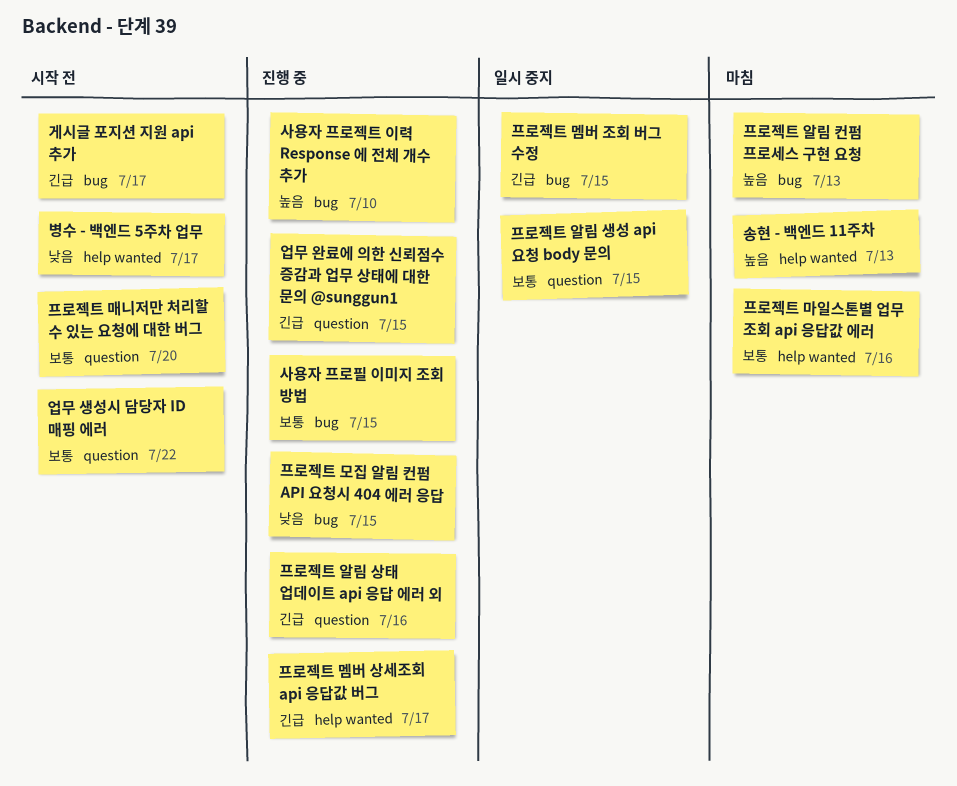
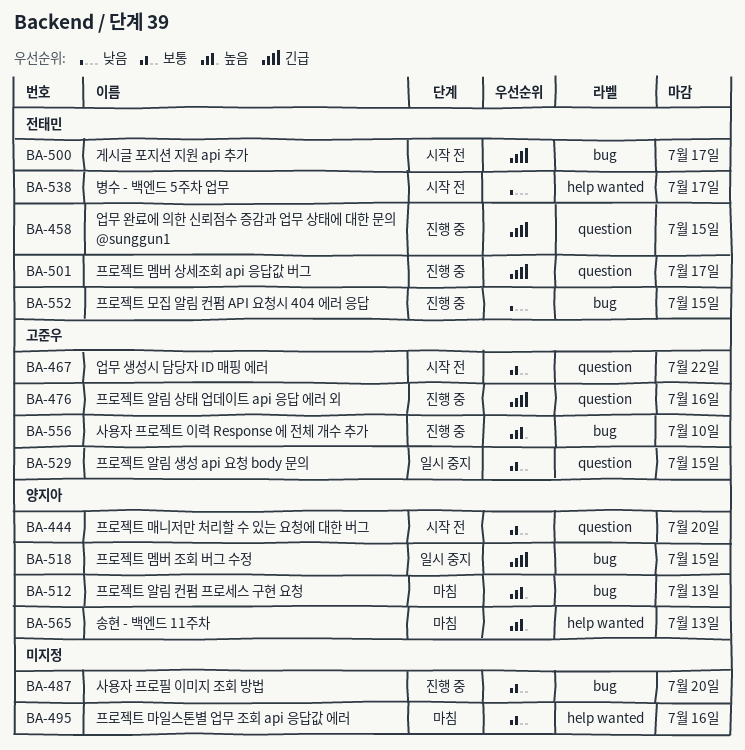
사용자 프로필 이미지 조회 방법, due: Jul 15 -> Jul 20
프로젝트 멤버 상세조회 api 응답값 버그, label: help wanted -> question

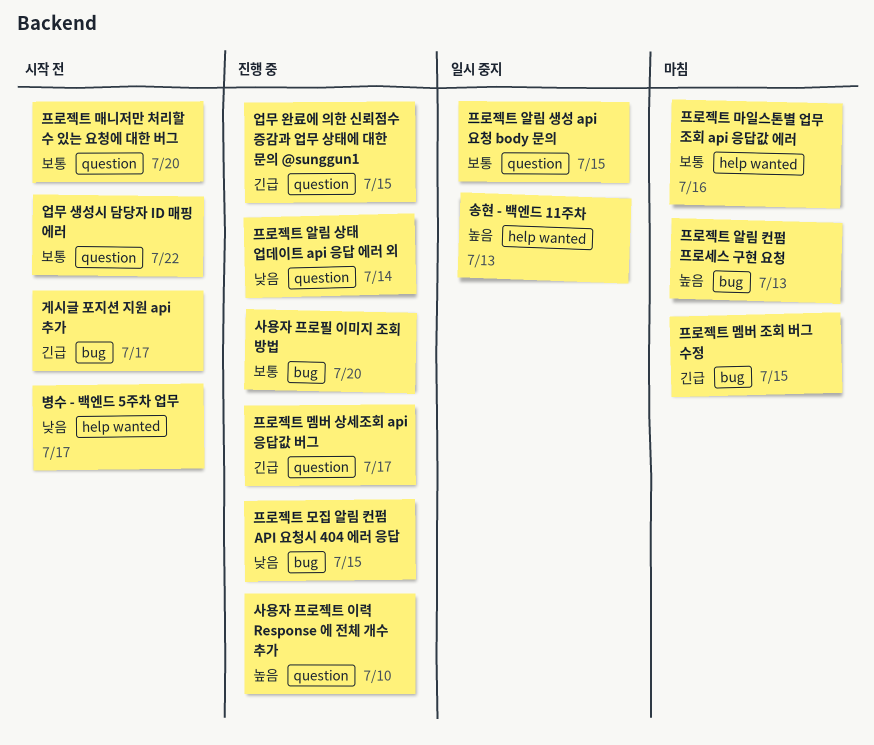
사용자 프로젝트 이력 Response 에 전체 개수 추가, label: bug -> question
송현 - 백엔드 11주차, status: 마침 -> 일시 중지
프로젝트 멤버 조회 버그 수정, status: 일시 중지 -> 마침
프로젝트 알림 상태 업데이트 api 응답 에러 외, priority: 긴급 -> 낮음
프로젝트 알림 상태 업데이트 api 응답 에러 외, due: Jul 16 -> Jul 14

